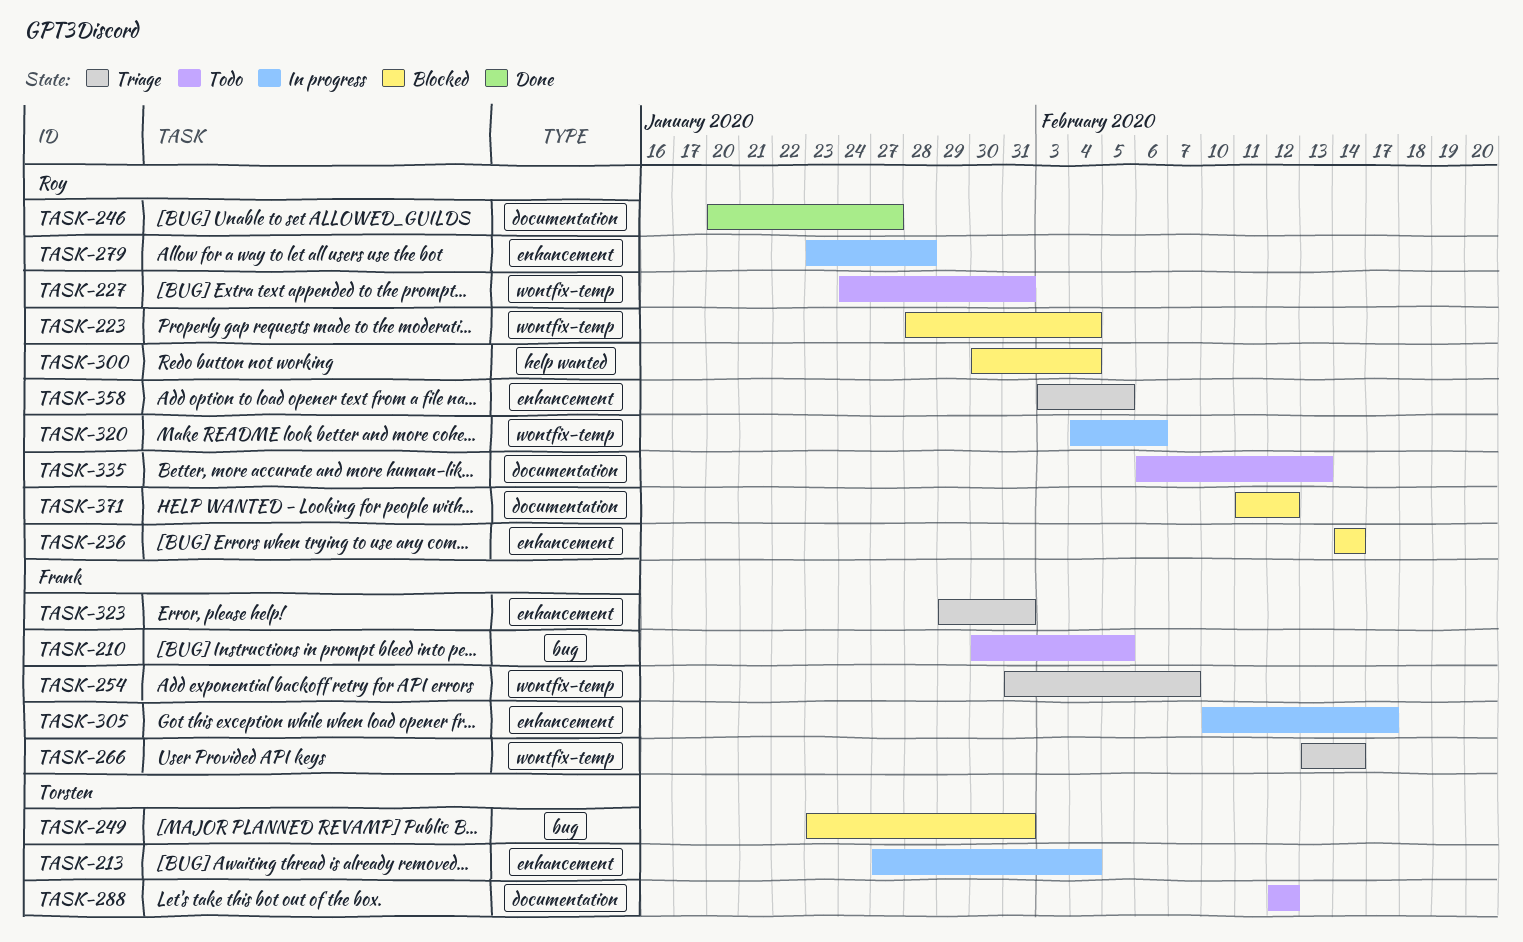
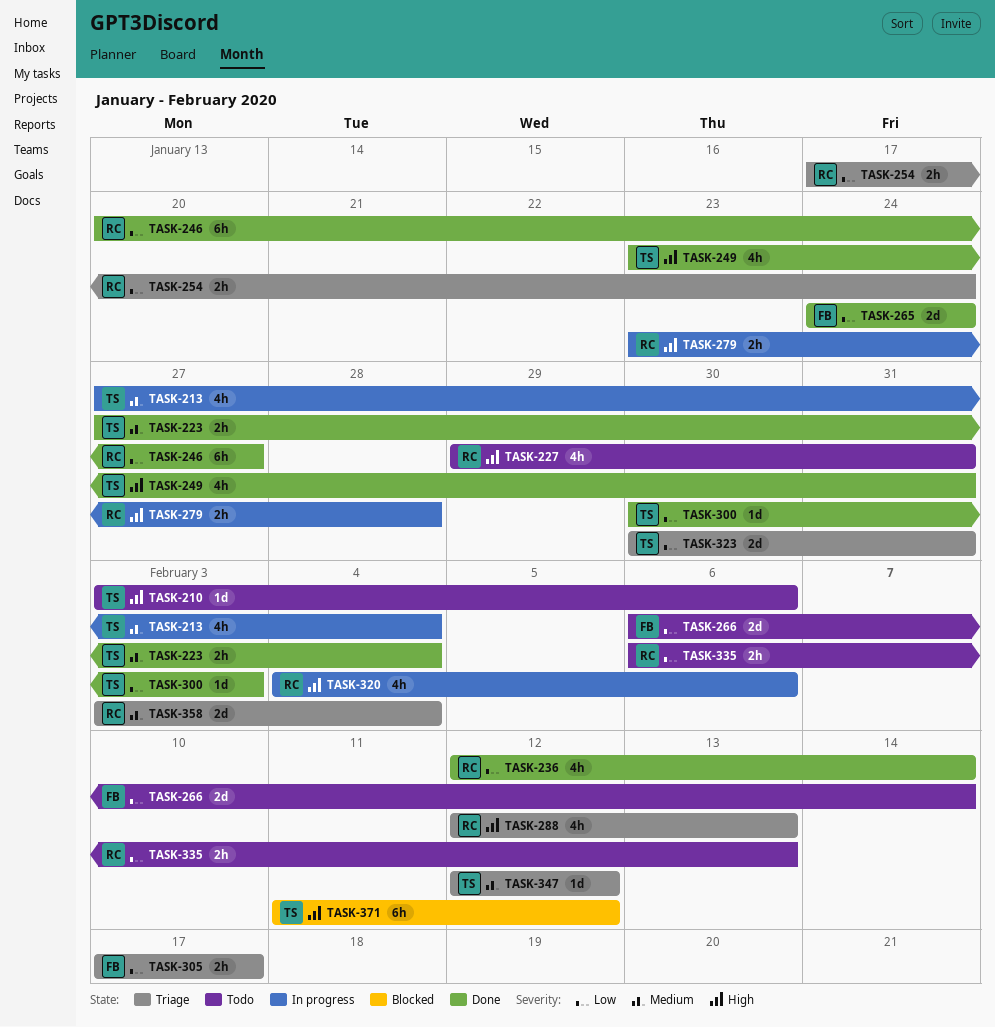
TASK-210, owner: Frank -> Torsten
TASK-210, start: Jan 30 -> Feb 3
TASK-210, due: Feb 5 -> Feb 6
TASK-223, status: Blocked -> Done
TASK-223, owner: Roy -> Torsten
TASK-223, start: Jan 28 -> Jan 27
TASK-227, start: Jan 24 -> Jan 29
TASK-236, status: Blocked -> Done
TASK-236, start: Feb 14 -> Feb 12
TASK-249, status: Blocked -> Done
TASK-254, owner: Frank -> Roy
TASK-254, start: Jan 31 -> Jan 17
TASK-254, due: Feb 7 -> Jan 24
TASK-265: none -> present
TASK-266, status: Triage -> Todo
TASK-266, start: Feb 13 -> Feb 6
TASK-288, status: Todo -> Triage
TASK-288, owner: Torsten -> Roy
TASK-288, due: Feb 12 -> Feb 13
TASK-300, status: Blocked -> Done
TASK-300, owner: Roy -> Torsten
TASK-300, due: Feb 4 -> Feb 3
TASK-305, status: In progress -> Triage
TASK-305, start: Feb 10 -> Feb 17
TASK-323, owner: Frank -> Torsten
TASK-323, start: Jan 29 -> Jan 30
TASK-347: none -> present
TASK-358, due: Feb 5 -> Feb 4
TASK-371, owner: Roy -> Torsten

